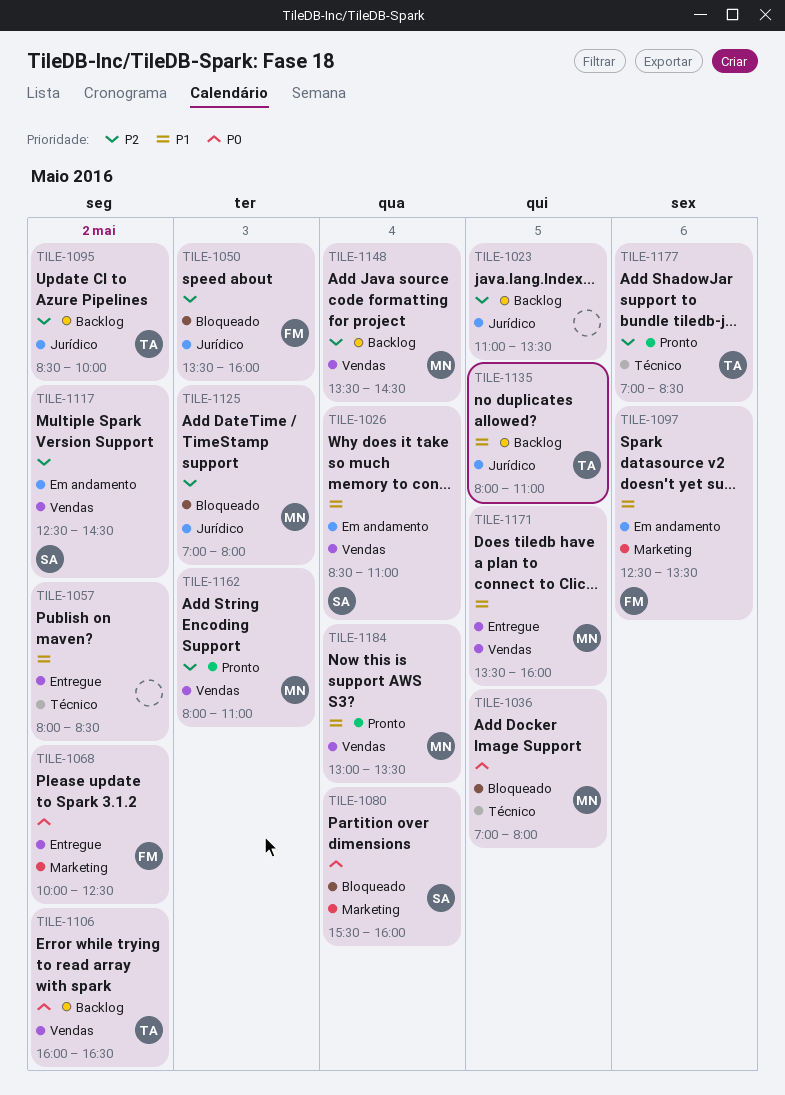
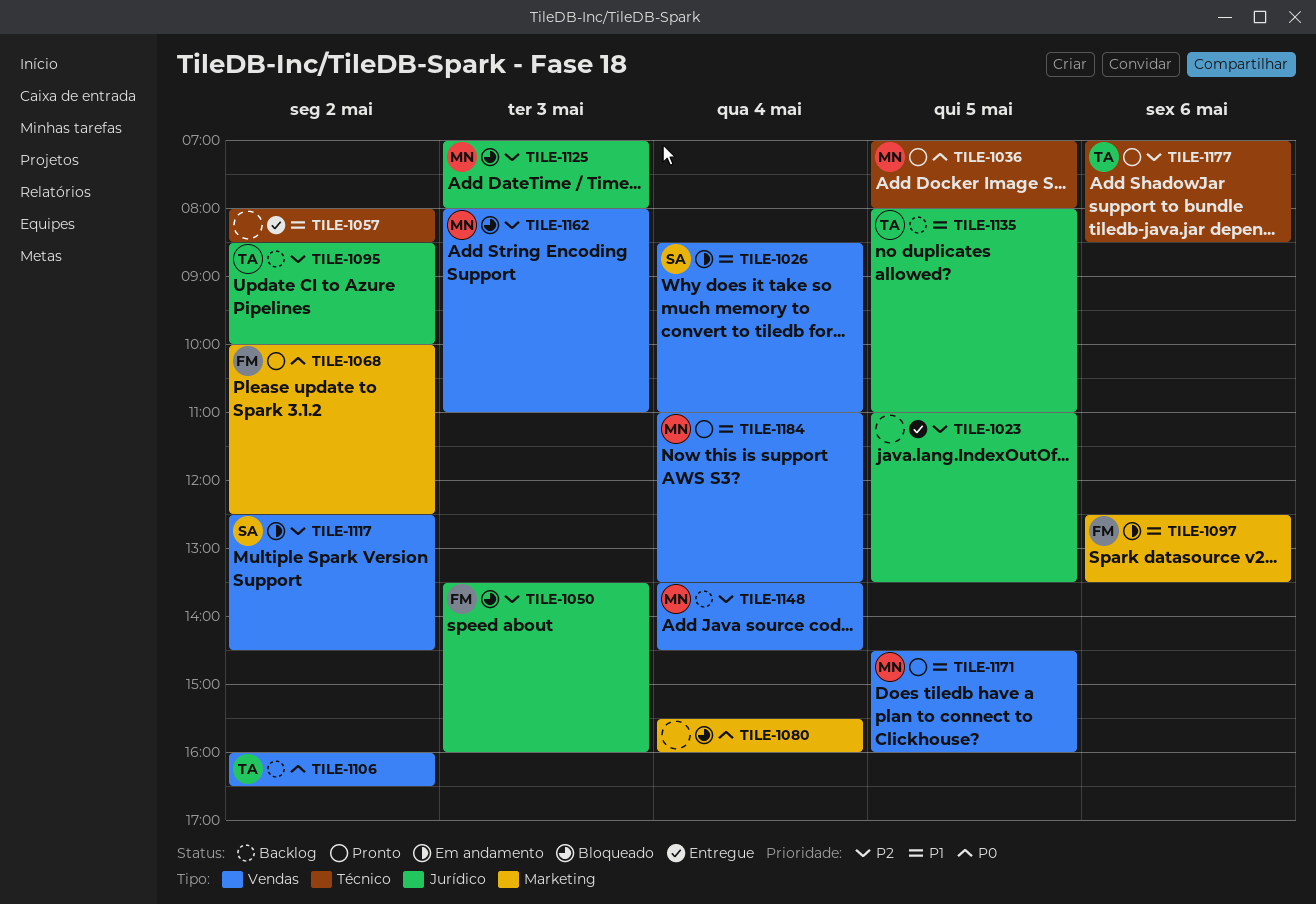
TILE-1023, status: Backlog -> Entregue
TILE-1036, status: Bloqueado -> Pronto
TILE-1068, status: Entregue -> Pronto
TILE-1080, owner: SA -> none
TILE-1162, status: Pronto -> Bloqueado
TILE-1171, status: Entregue -> Pronto
TILE-1171, begins: 13:30 -> 14:30
TILE-1184, begins: 13:00 -> 11:00

